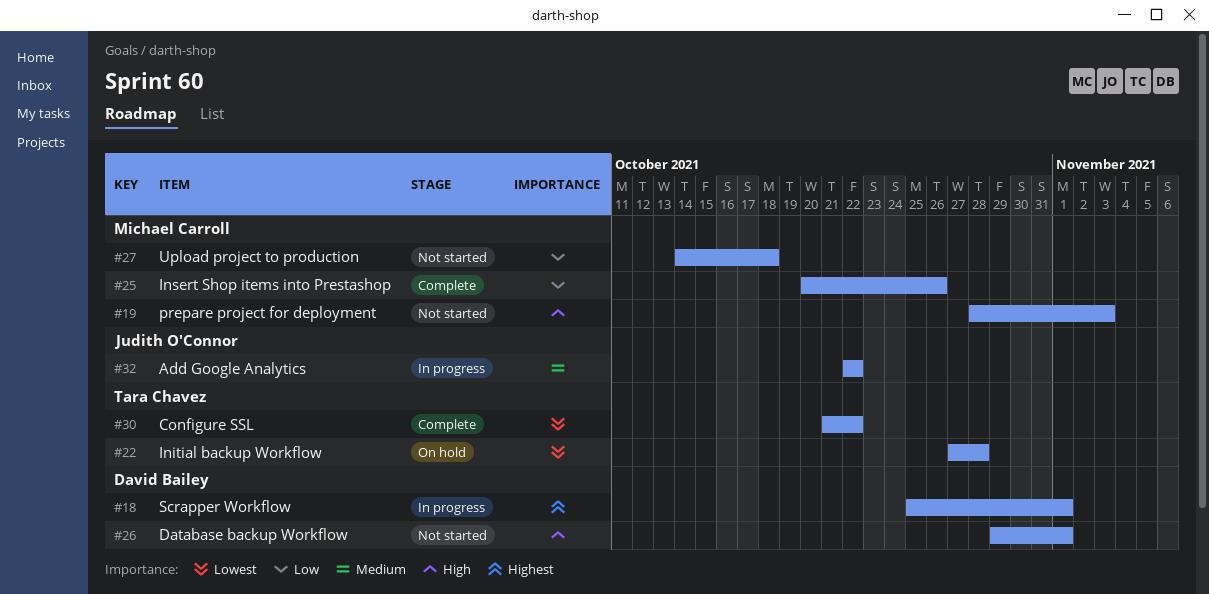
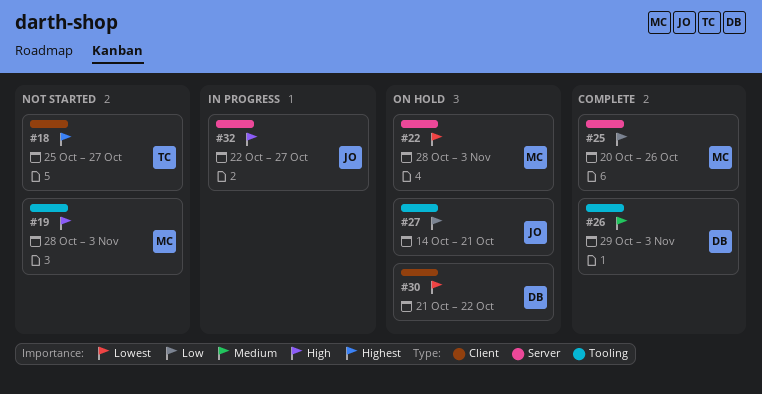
#18, status: In progress -> Not started
#18, owner: David Bailey -> Tara Chavez
#18, due: Nov 1 -> Oct 27
#22, owner: Tara Chavez -> Michael Carroll
#22, start: Oct 27 -> Oct 28
#22, due: Oct 28 -> Nov 3
#26, status: Not started -> Complete
#26, priority: High -> Medium
#26, due: Nov 1 -> Nov 3
#27, status: Not started -> On hold
#27, owner: Michael Carroll -> Judith O'Connor
#27, due: Oct 18 -> Oct 21
#30, status: Complete -> On hold
#30, owner: Tara Chavez -> David Bailey
#32, priority: Medium -> High
#32, due: Oct 22 -> Oct 27

